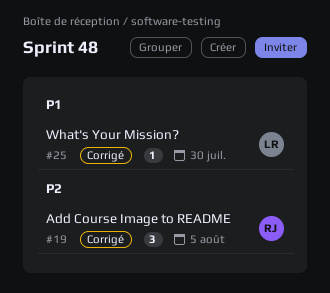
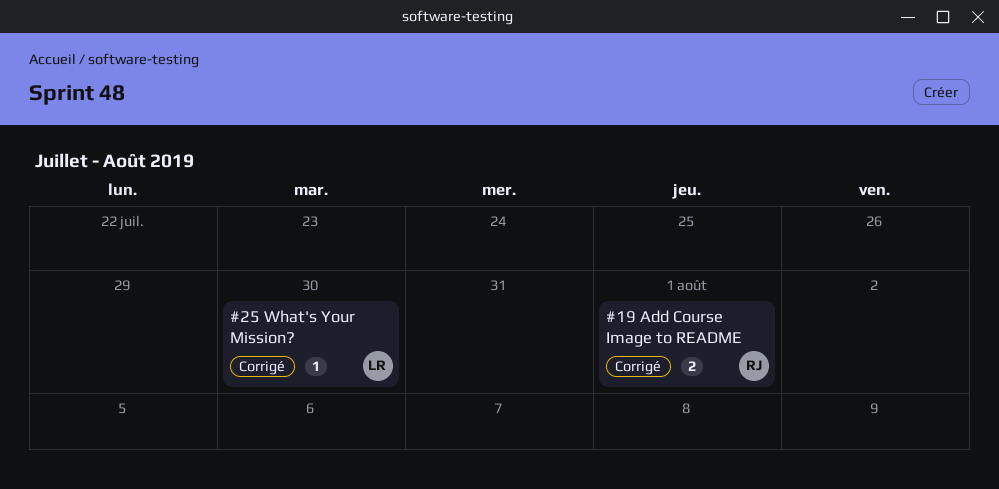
#19, estimate: 3 -> 2
#19, due: Aug 5 -> Aug 1

